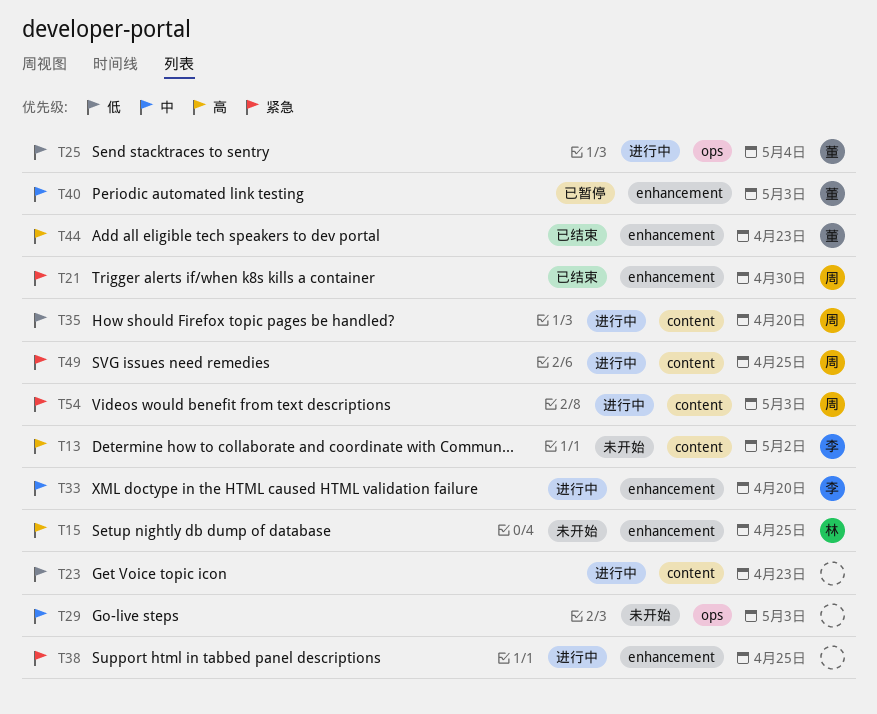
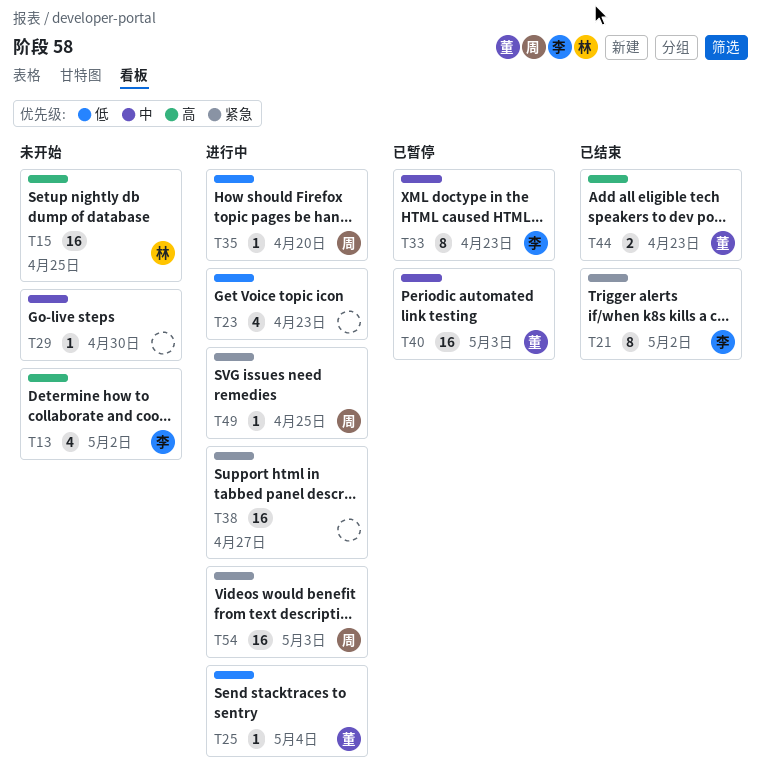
T21, owner: 周 -> 李
T21, due: Apr 30 -> May 2
T29, due: May 3 -> Apr 30
T33, status: 进行中 -> 已暂停
T33, due: Apr 20 -> Apr 23
T38, due: Apr 25 -> Apr 27

